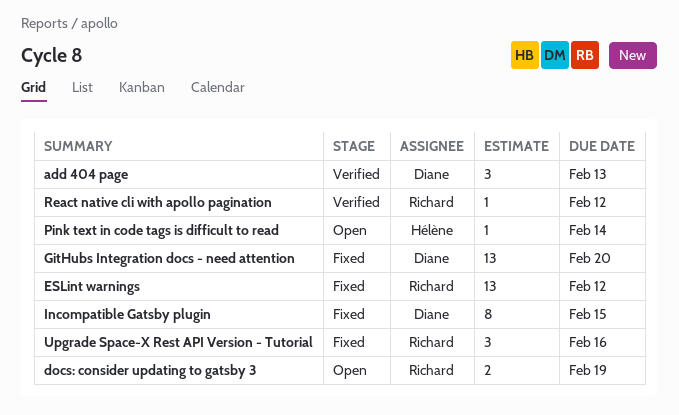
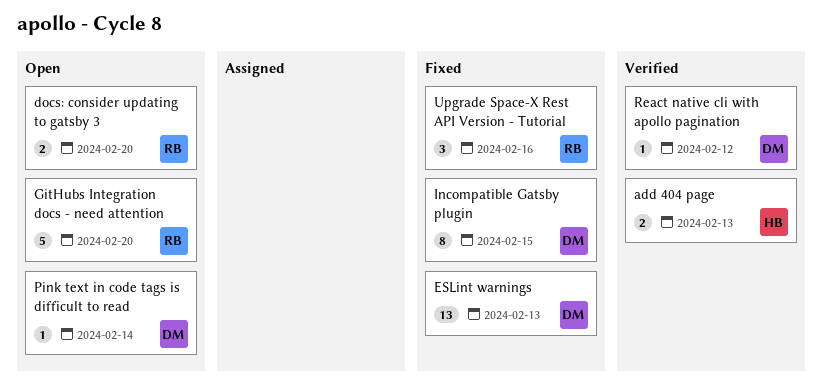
add 404 page, owner: Diane -> Hélène
add 404 page, estimate: 3 -> 2
docs: consider updating to gatsby 3, due: Feb 19 -> Feb 20
ESLint warnings, owner: Richard -> Diane
ESLint warnings, due: Feb 12 -> Feb 13
GitHubs Integration docs - need attention, status: Fixed -> Open
GitHubs Integration docs - need attention, owner: Diane -> Richard
GitHubs Integration docs - need attention, estimate: 13 -> 5
Pink text in code tags is difficult to read, owner: Hélène -> Diane
React native cli with apollo pagination, owner: Richard -> Diane

